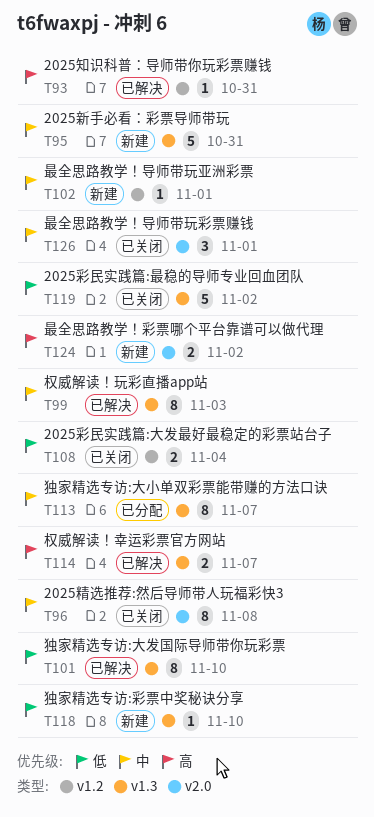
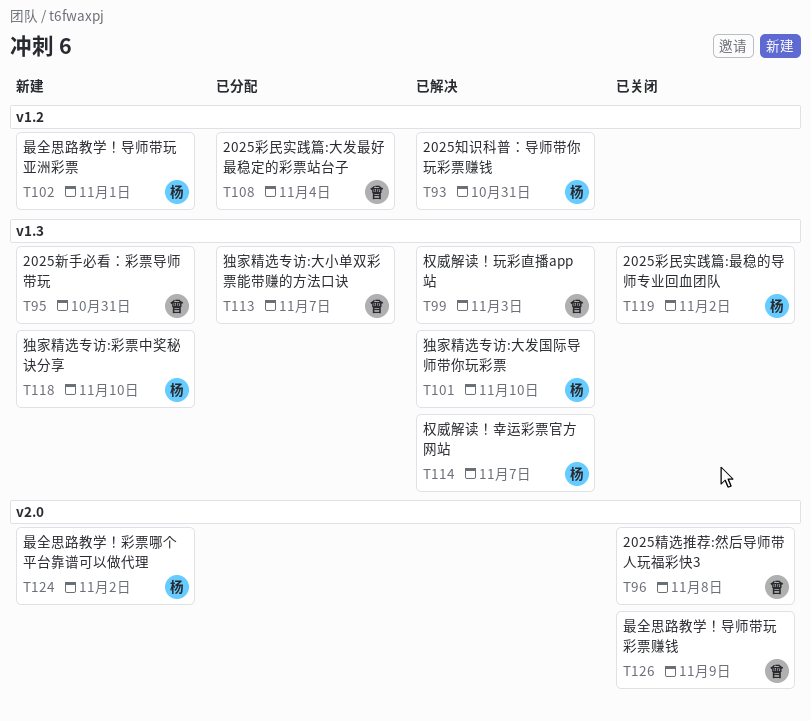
T108, status: 已关闭 -> 已分配
T126, due: Nov 1 -> Nov 9

